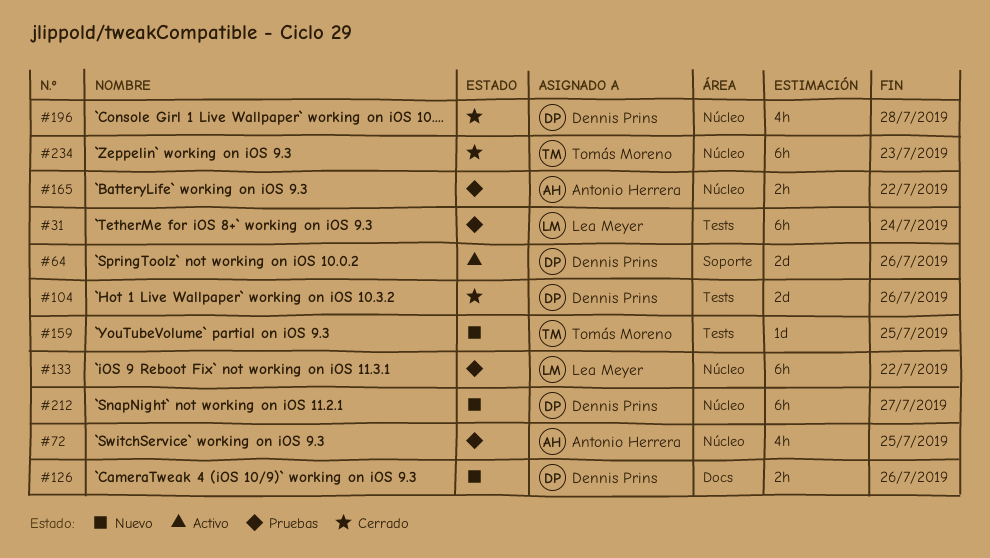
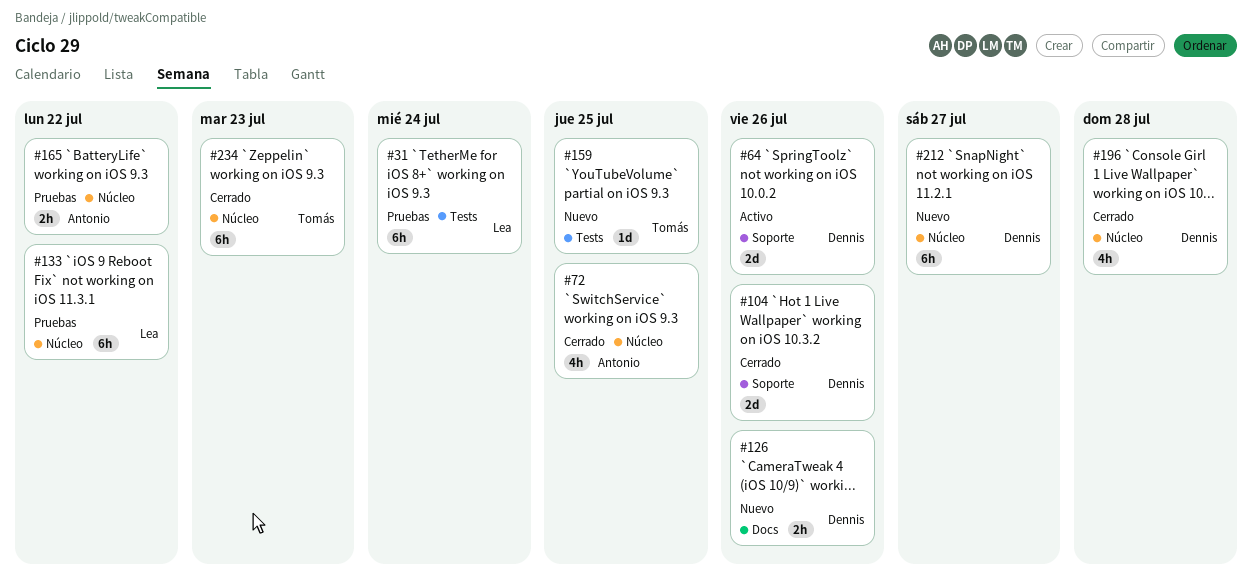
#72, status: Pruebas -> Cerrado
#104, label: Tests -> Soporte

